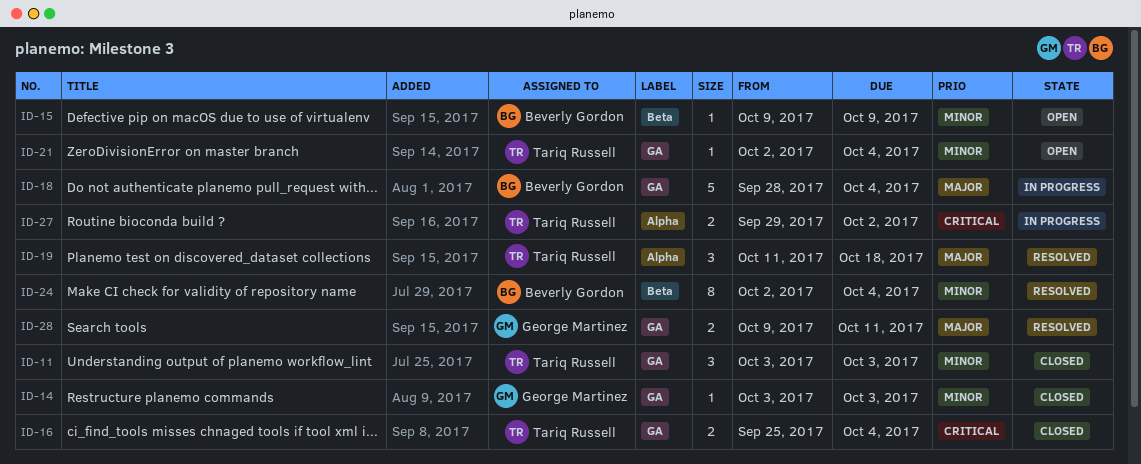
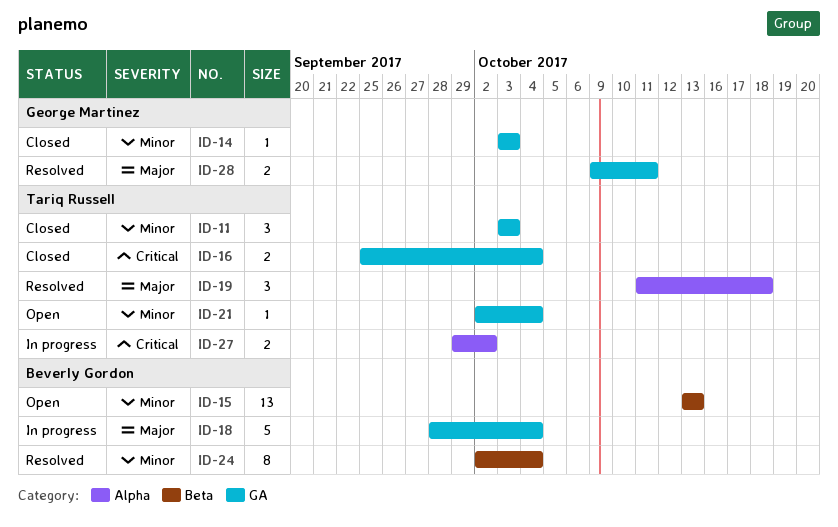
ID-15, estimate: 1 -> 13
ID-15, start: Oct 9 -> Oct 13
ID-15, due: Oct 9 -> Oct 13

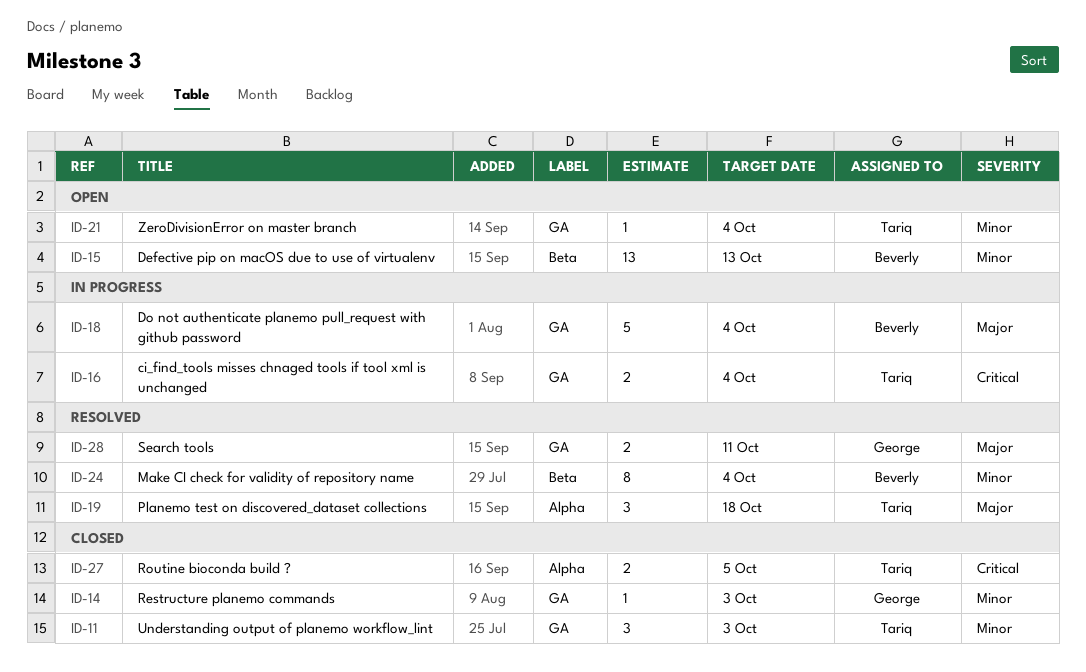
ID-16, status: Closed -> In progress
ID-27, status: In progress -> Closed
ID-27, due: Oct 2 -> Oct 5

